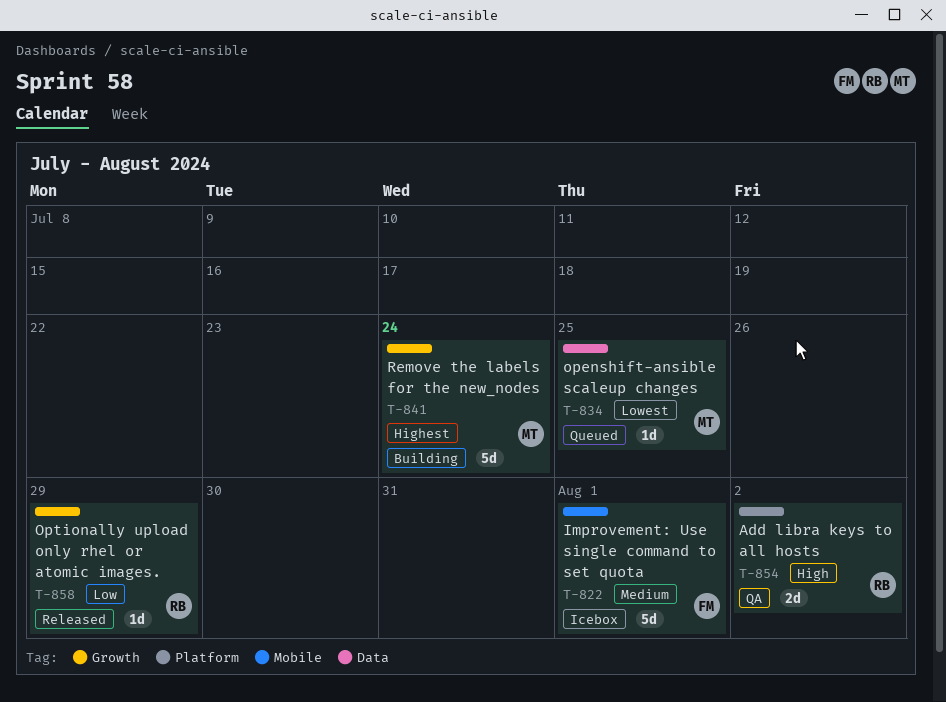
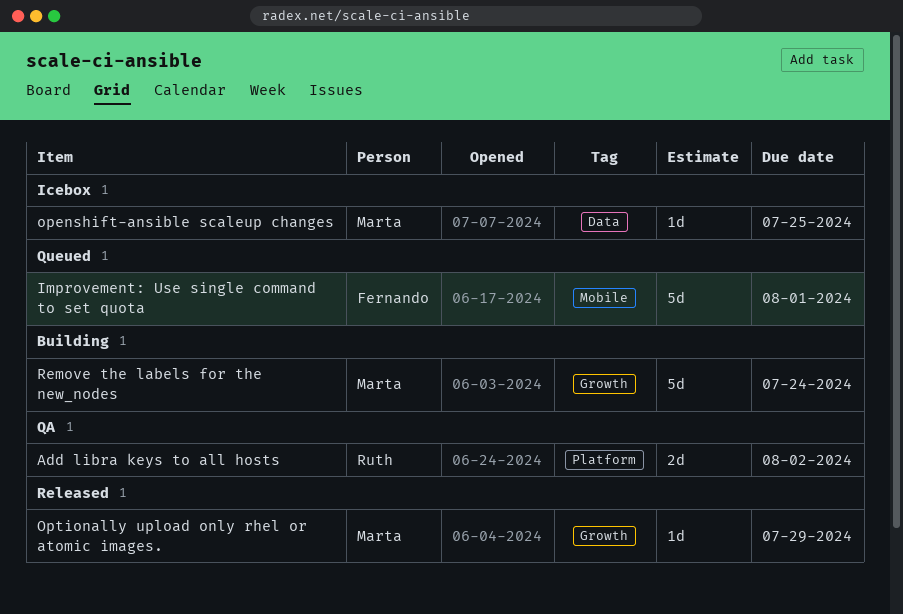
Improvement: Use single command to set quota, status: Icebox -> Queued
openshift-ansible scaleup changes, status: Queued -> Icebox
Optionally upload only rhel or atomic images., owner: Ruth -> Marta

